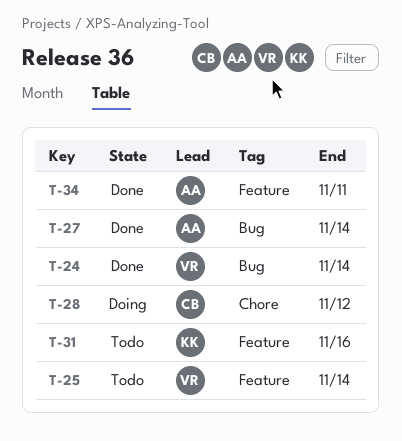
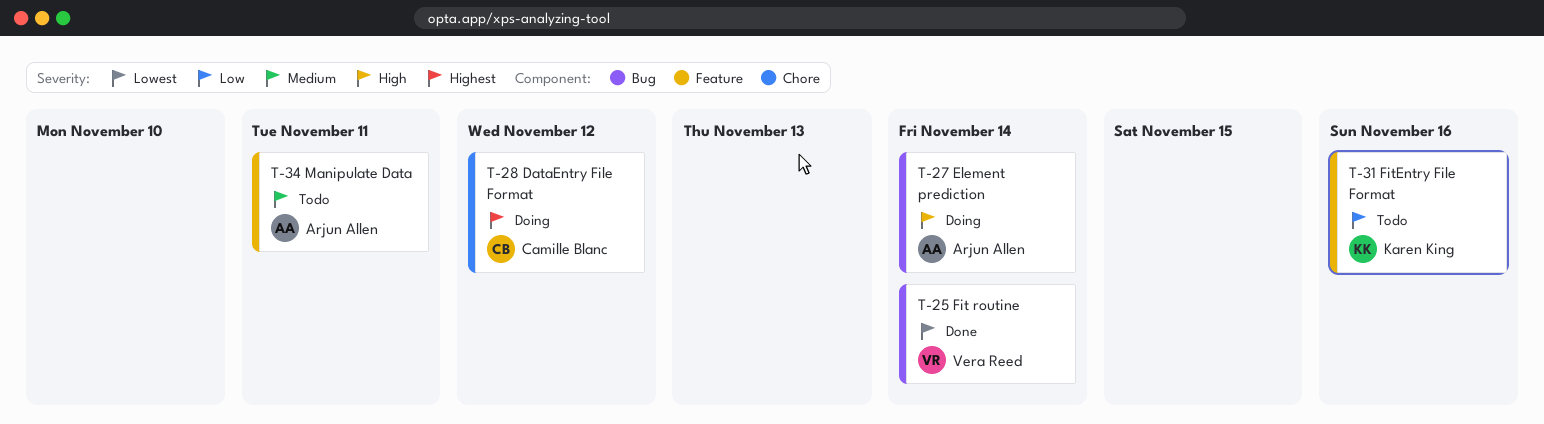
T-24: present -> none
T-25, status: Todo -> Done
T-25, label: Feature -> Bug
T-27, status: Done -> Doing
T-34, status: Done -> Todo

